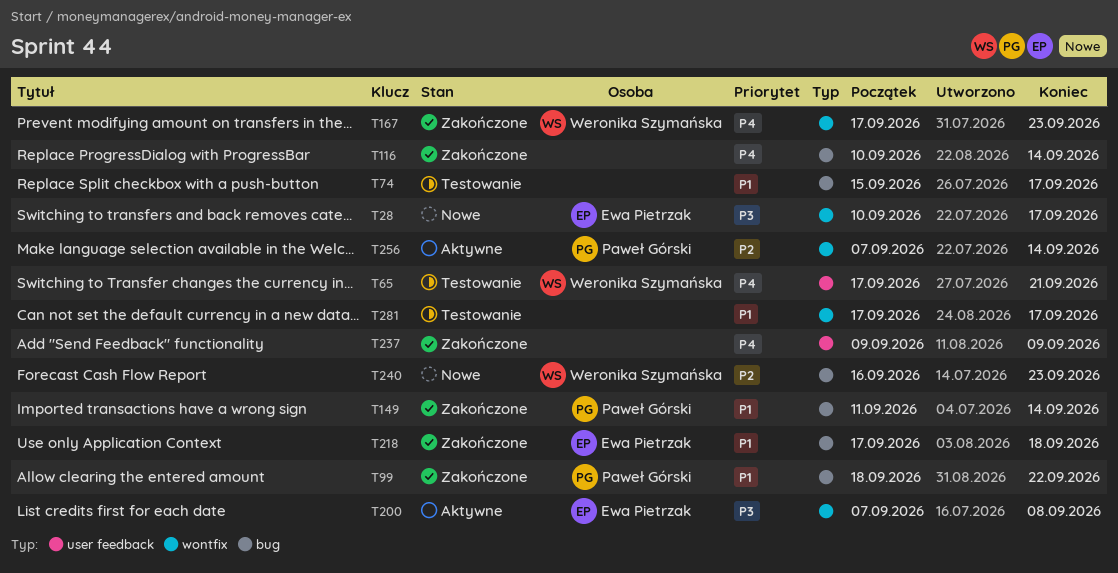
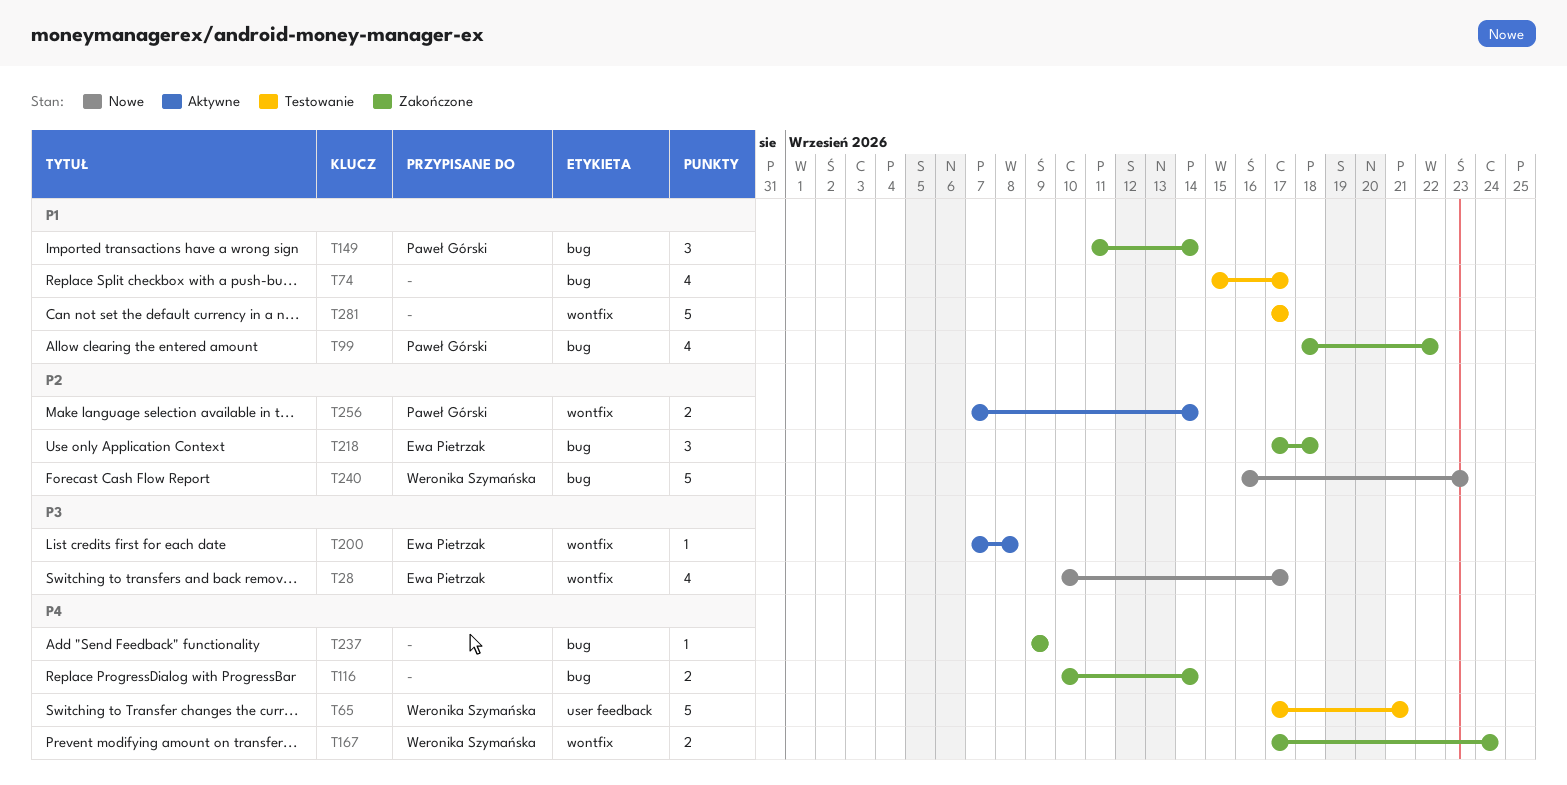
T167, due: Sep 23 -> Sep 24
T218, priority: P1 -> P2
T237, label: user feedback -> bug

